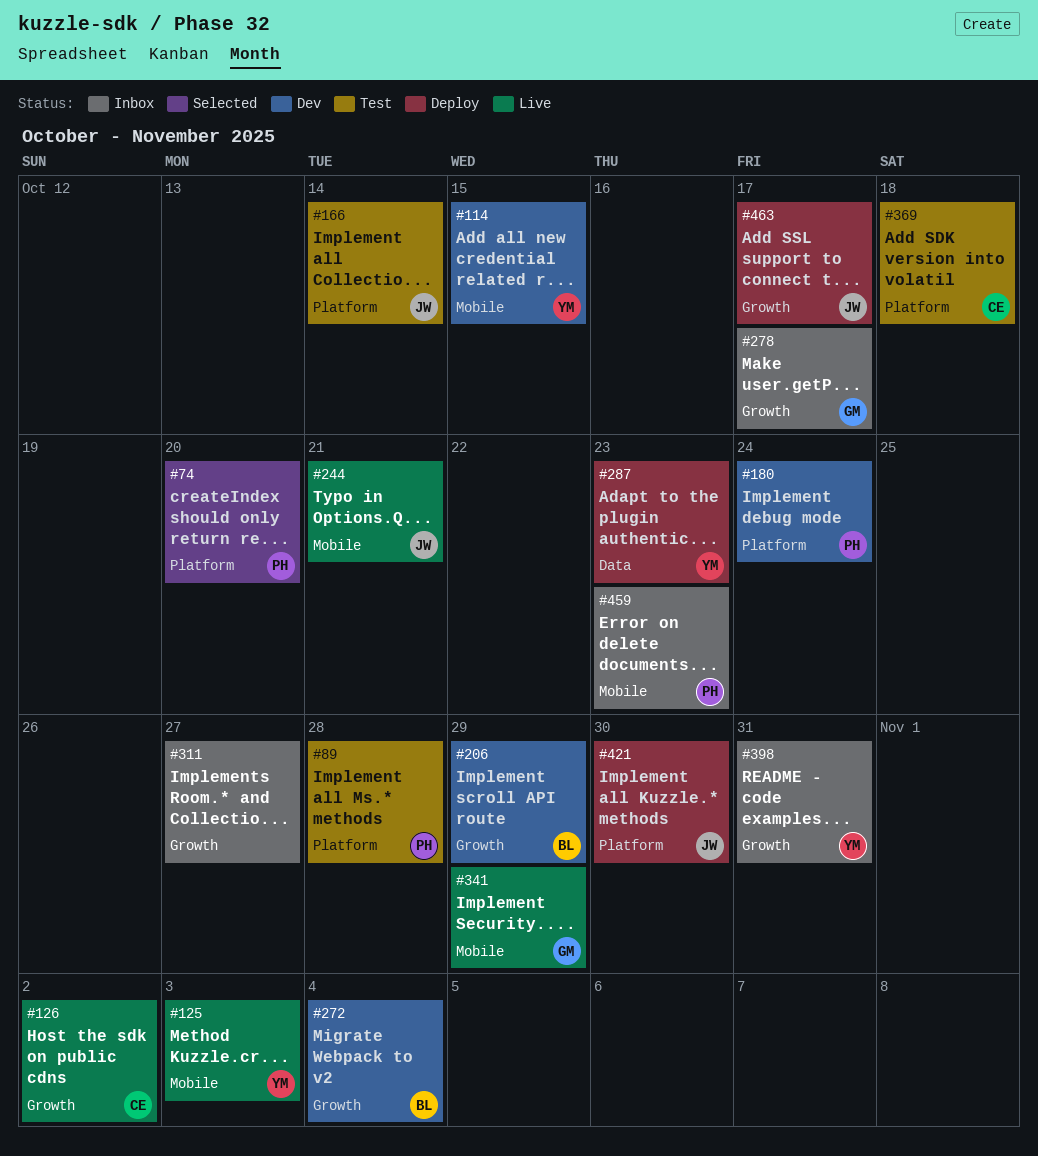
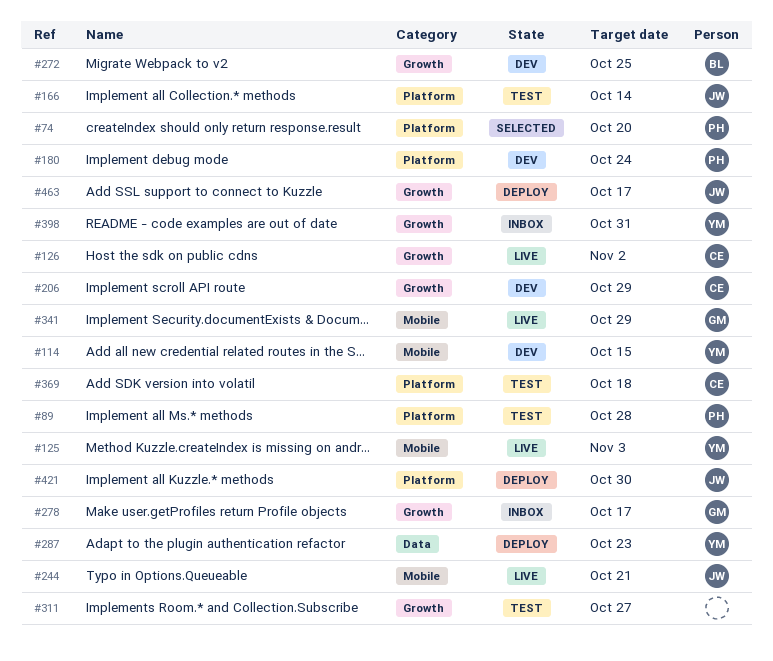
#206, owner: BL -> CE
#272, due: Nov 4 -> Oct 25
#311, status: Inbox -> Test
#459: present -> none

